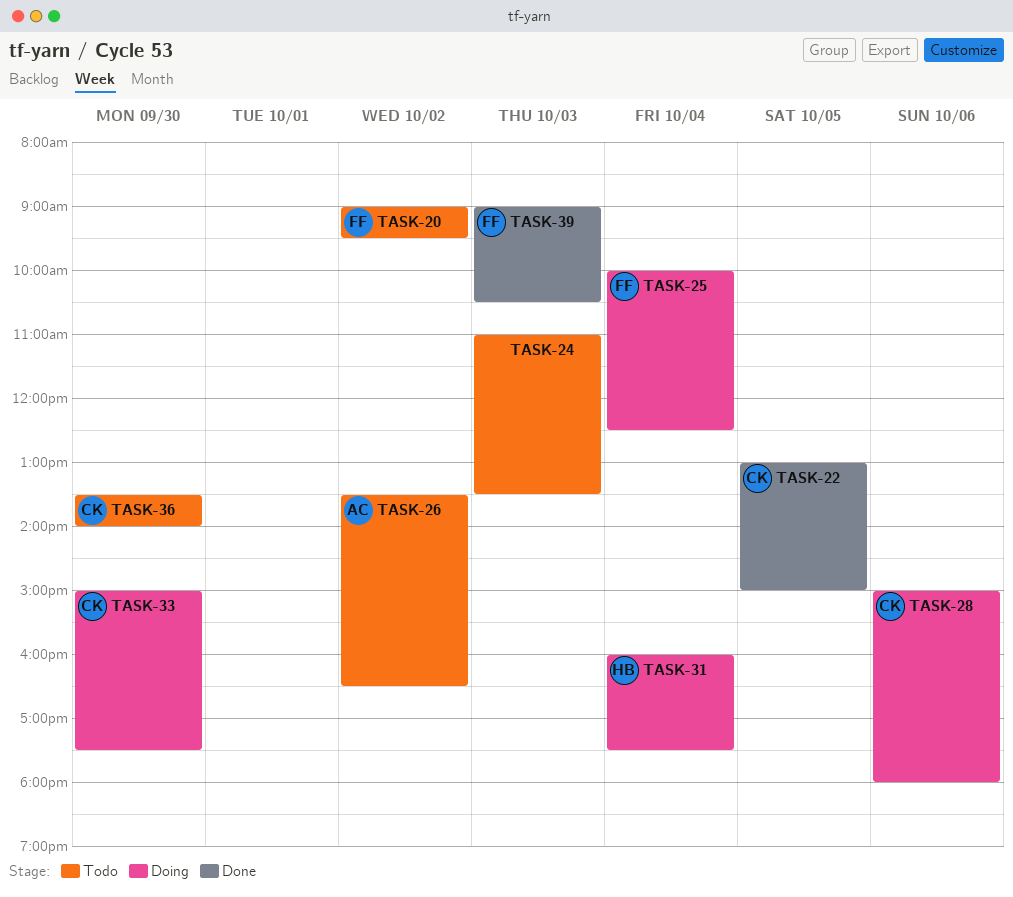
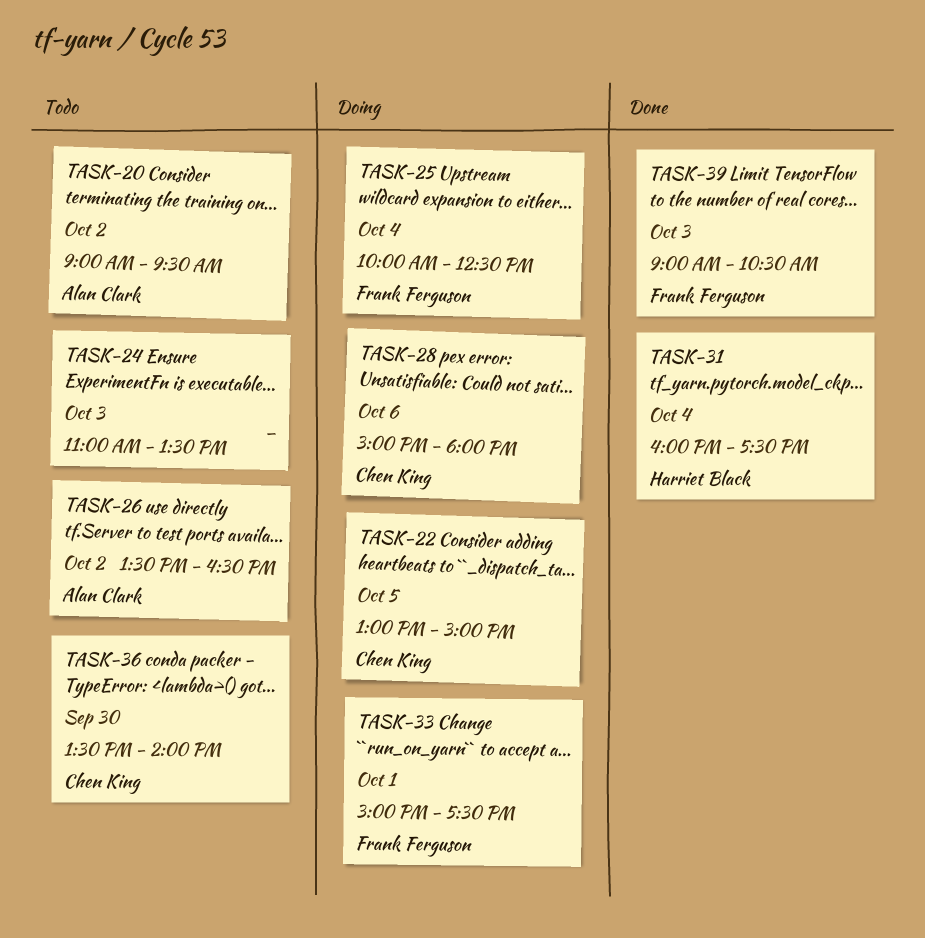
TASK-20, owner: Frank Ferguson -> Alan Clark
TASK-22, status: Done -> Doing
TASK-31, status: Doing -> Done
TASK-33, owner: Chen King -> Frank Ferguson
TASK-33, day: Sep 30 -> Oct 1

